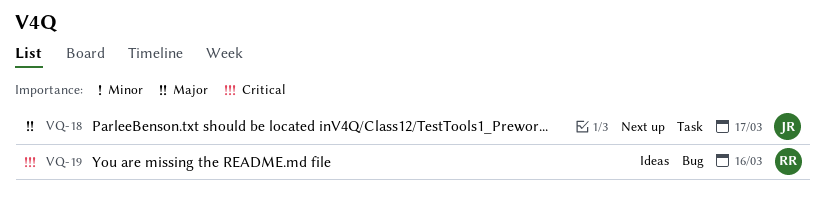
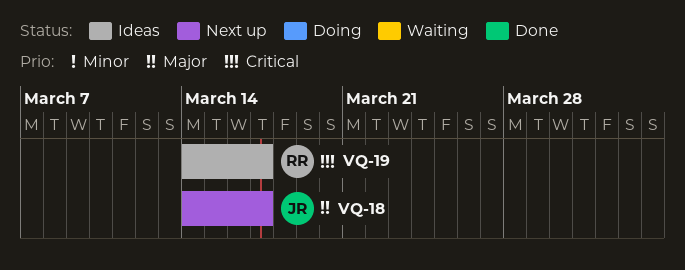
VQ-19, due: Mar 16 -> Mar 17

